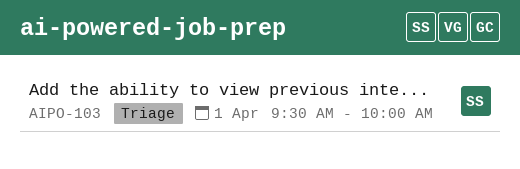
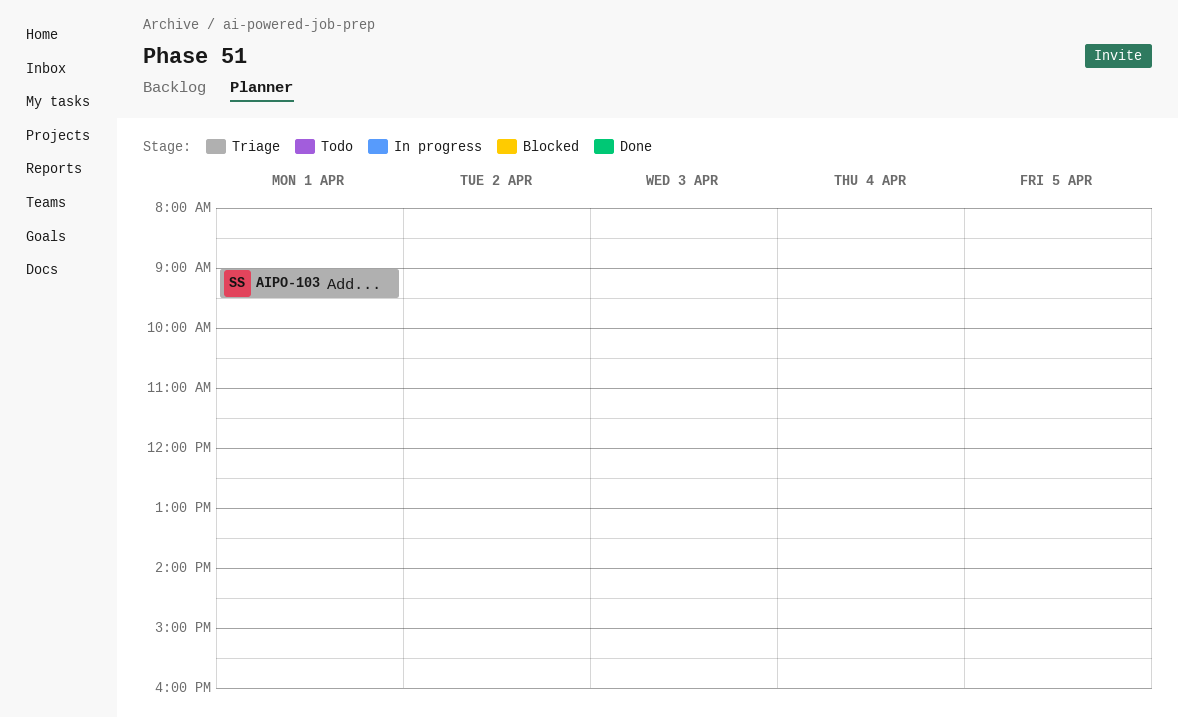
AIPO-103, begins: 09:30 -> 09:00
AIPO-103, ends: 10:00 -> 09:30

